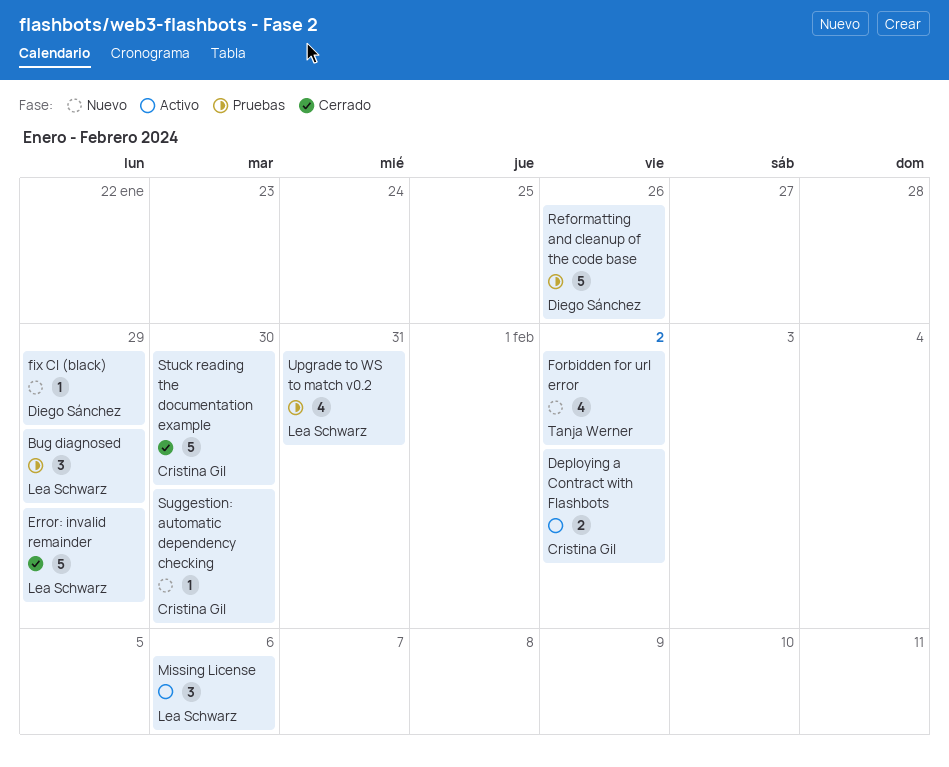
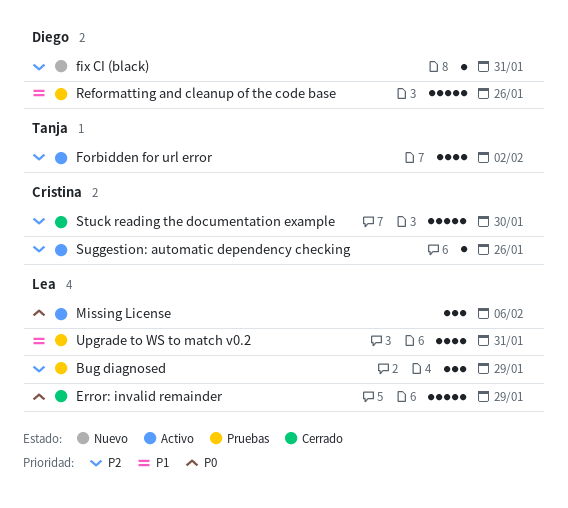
Deploying a Contract with Flashbots: present -> none
fix CI (black), due: Jan 29 -> Jan 31
Forbidden for url error, status: Nuevo -> Activo
Suggestion: automatic dependency checking, status: Nuevo -> Activo
Suggestion: automatic dependency checking, due: Jan 30 -> Jan 26

